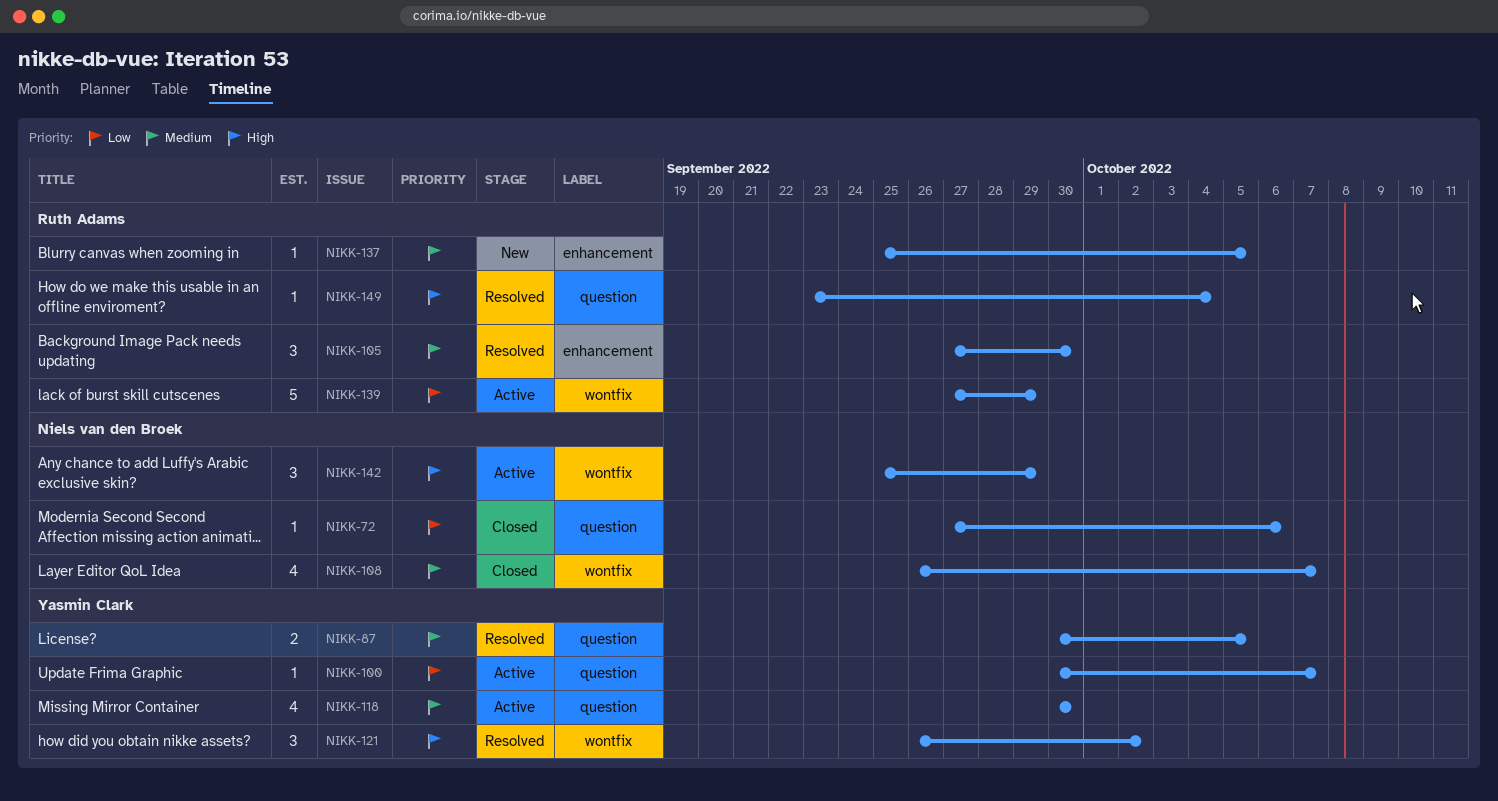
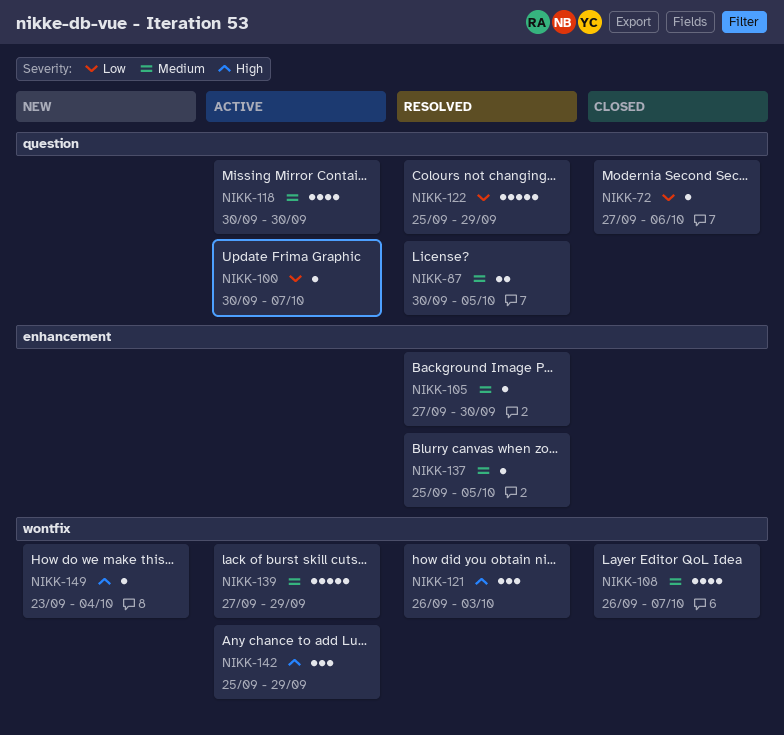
NIKK-105, estimate: 3 -> 1
NIKK-121, due: Oct 2 -> Oct 3
NIKK-122: none -> present
NIKK-137, status: New -> Resolved
NIKK-139, priority: Low -> Medium
NIKK-149, status: Resolved -> New
NIKK-149, label: question -> wontfix

